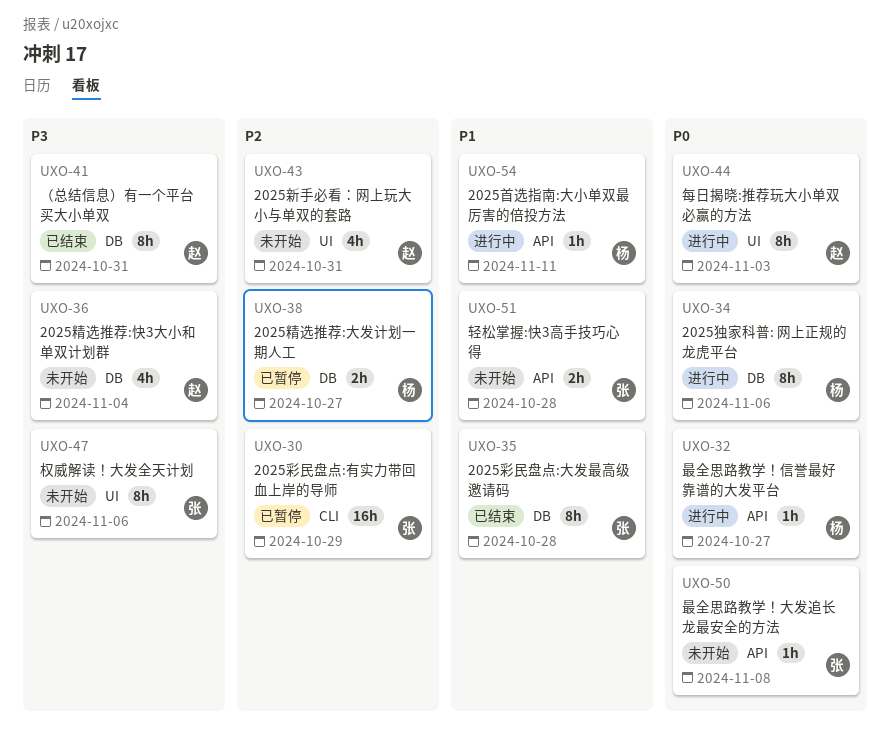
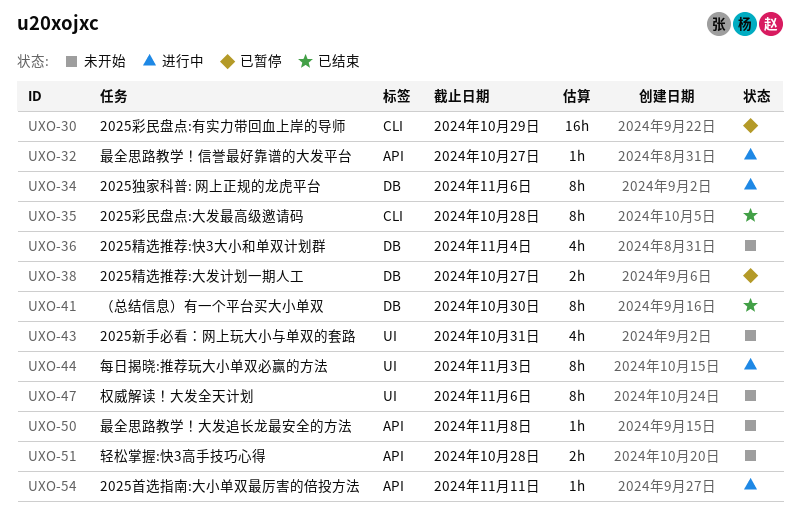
UXO-35, label: DB -> CLI
UXO-41, due: Oct 31 -> Oct 30

